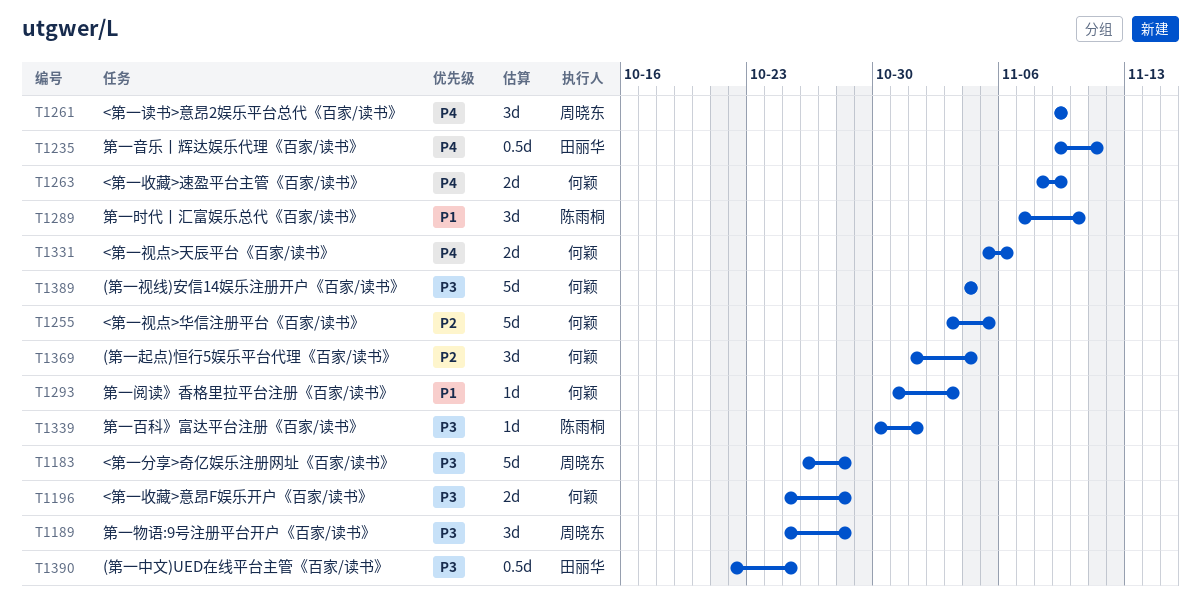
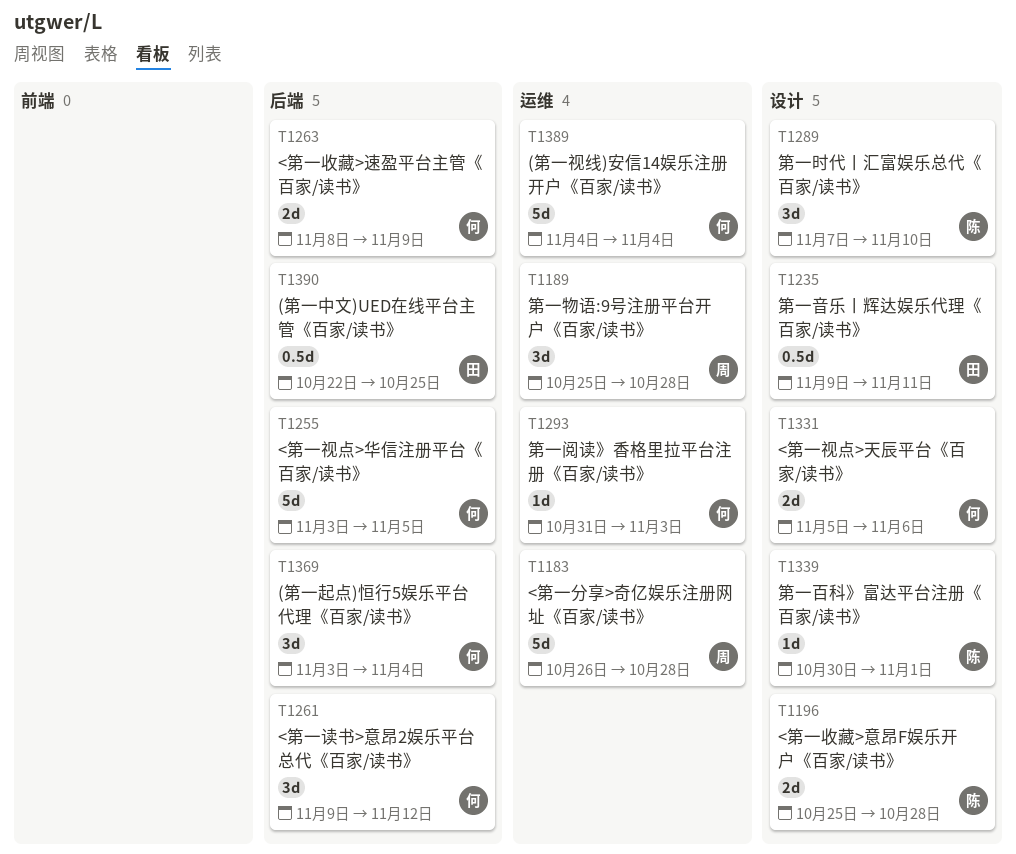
T1196, owner: 何颖 -> 陈雨桐
T1261, owner: 周晓东 -> 何颖
T1261, due: Nov 9 -> Nov 12
T1369, start: Nov 1 -> Nov 3

